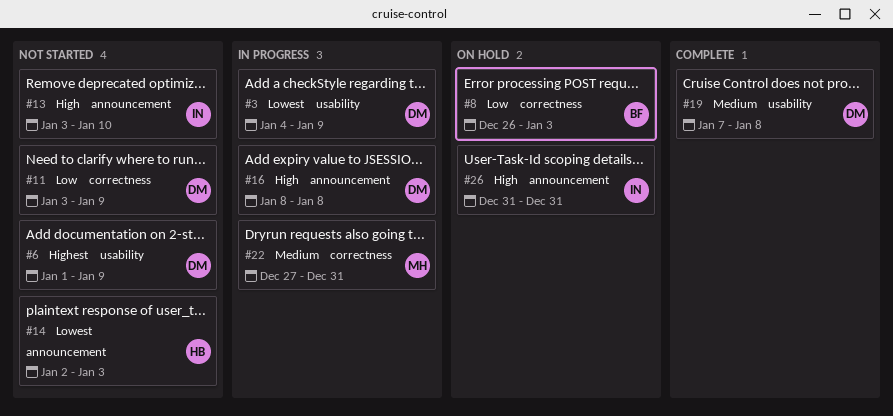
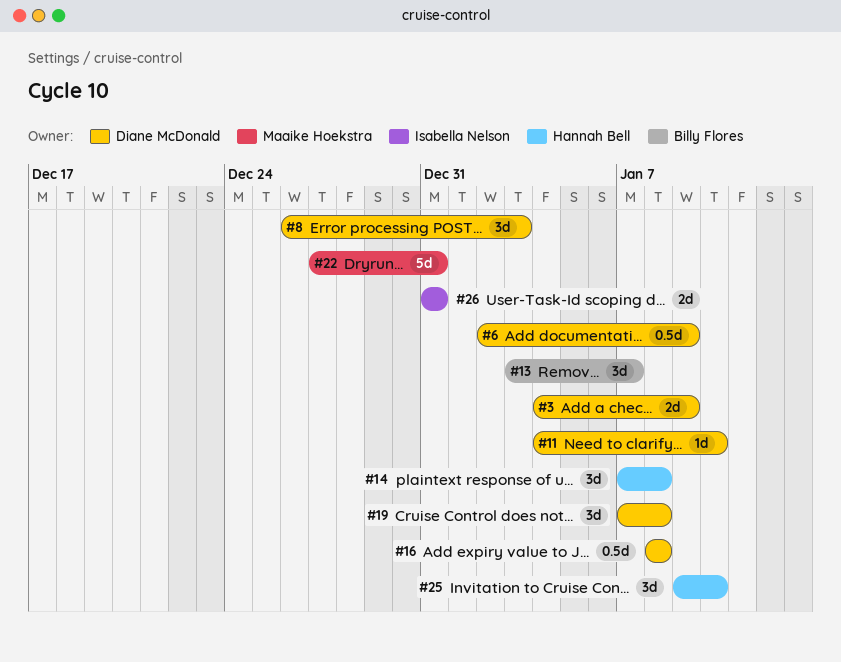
#6, start: Jan 1 -> Jan 2
#8, owner: Billy Flores -> Diane McDonald
#11, start: Jan 3 -> Jan 4
#11, due: Jan 9 -> Jan 10
#13, owner: Isabella Nelson -> Billy Flores
#13, due: Jan 10 -> Jan 7
#14, start: Jan 2 -> Jan 7
#14, due: Jan 3 -> Jan 8
#25: none -> present

